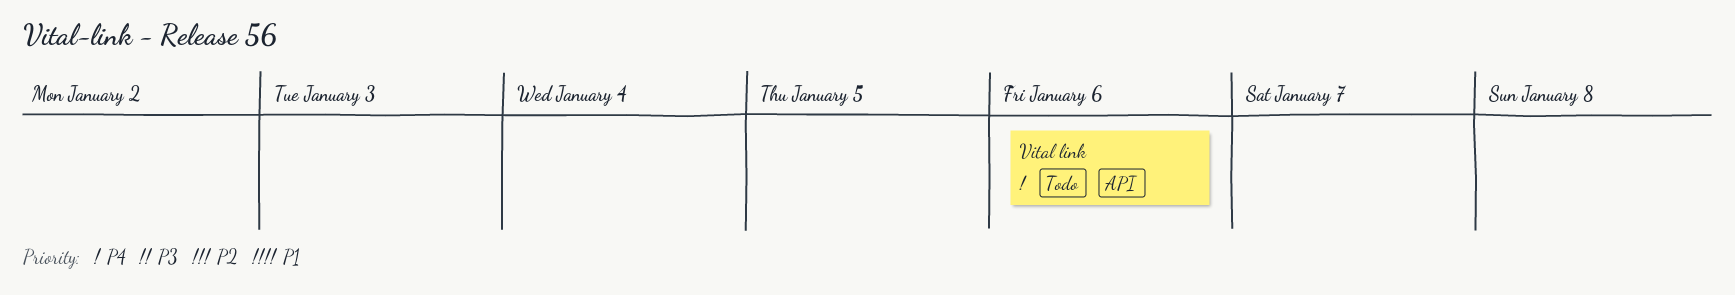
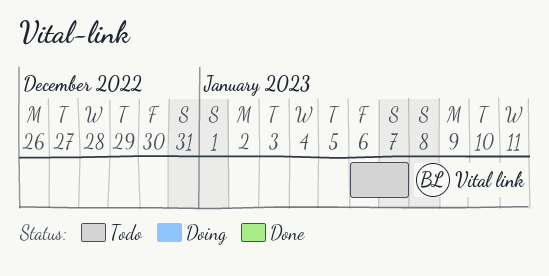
Vital link, due: Jan 6 -> Jan 7

